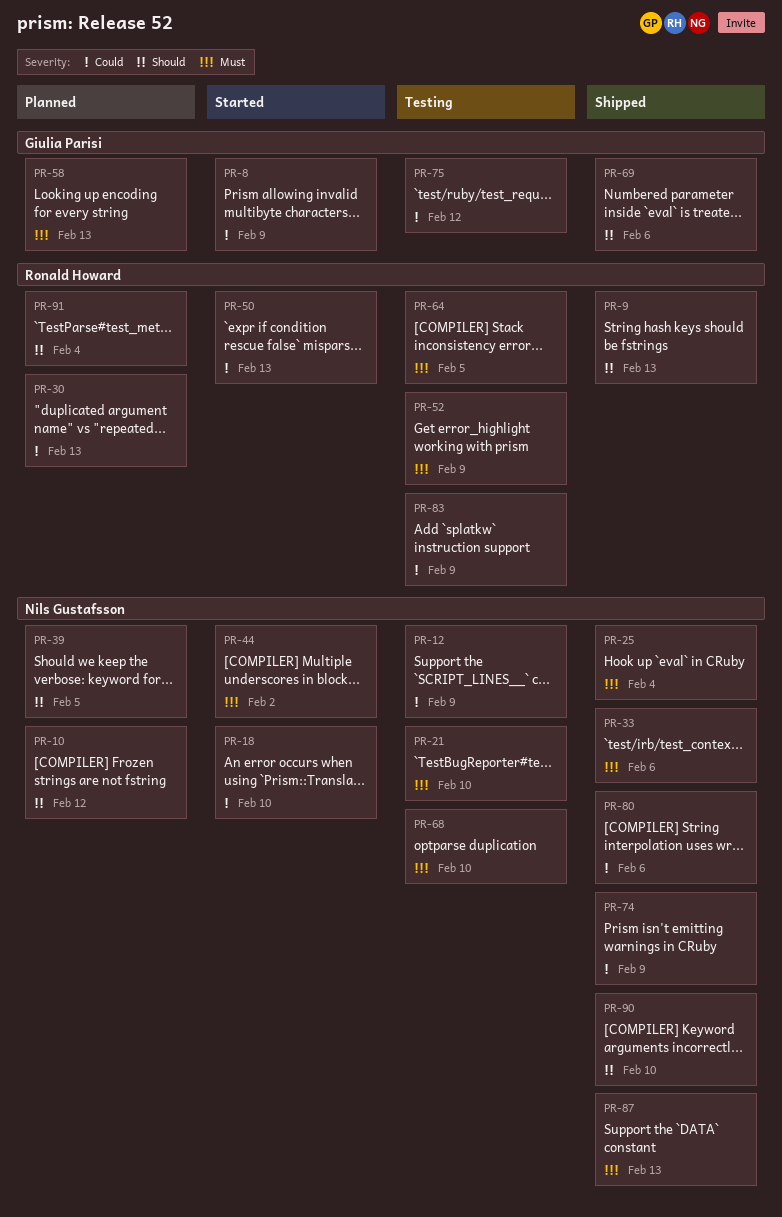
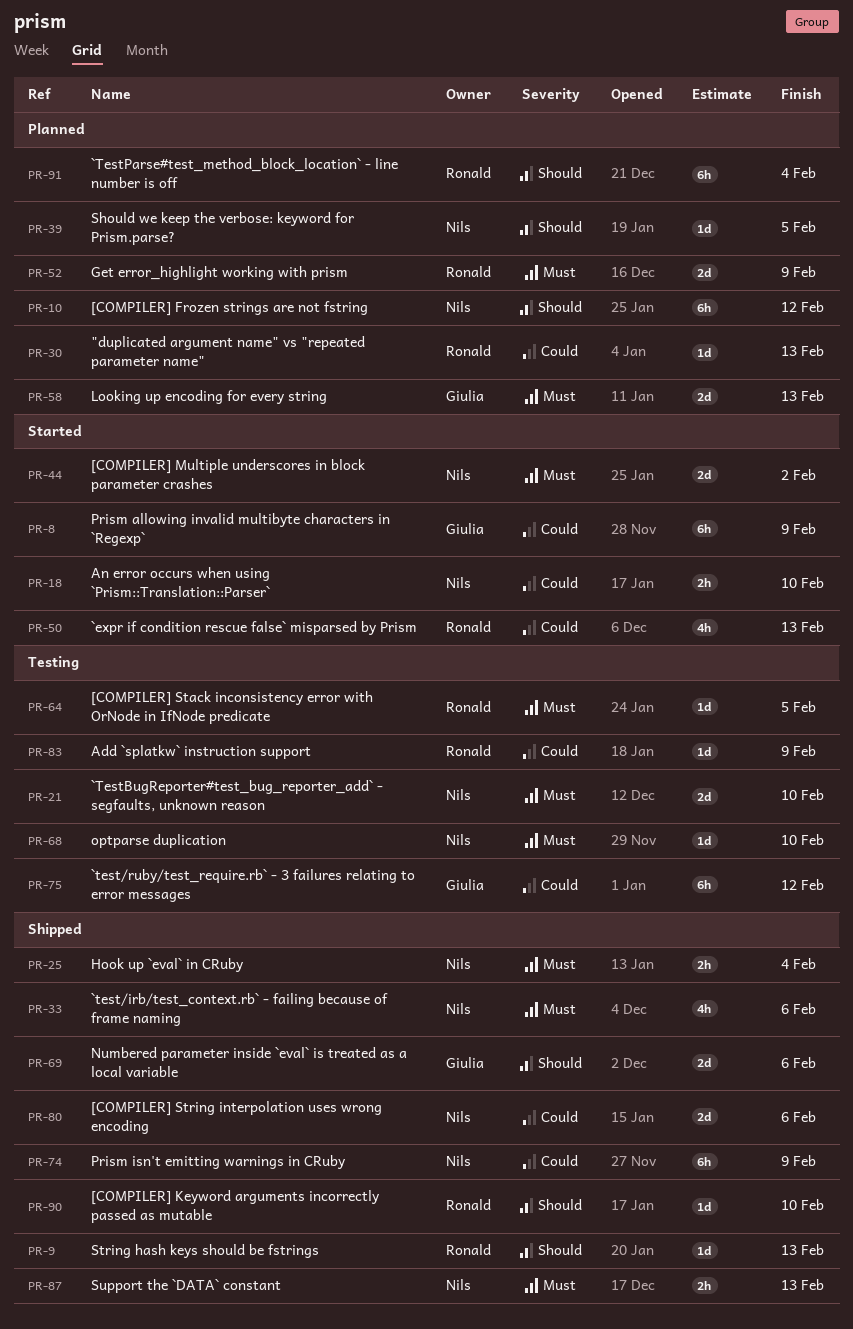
PR-12: present -> none
PR-52, status: Testing -> Planned
PR-90, owner: Nils Gustafsson -> Ronald Howard

